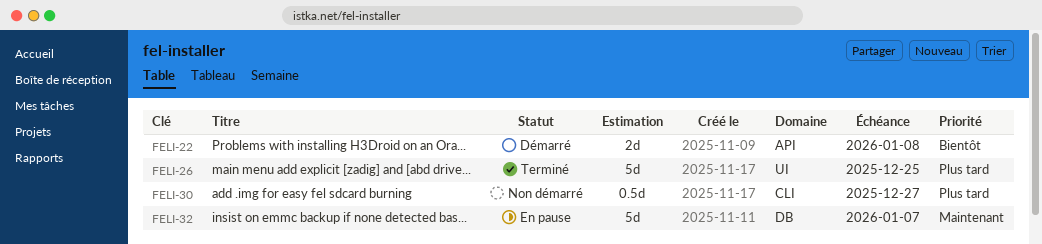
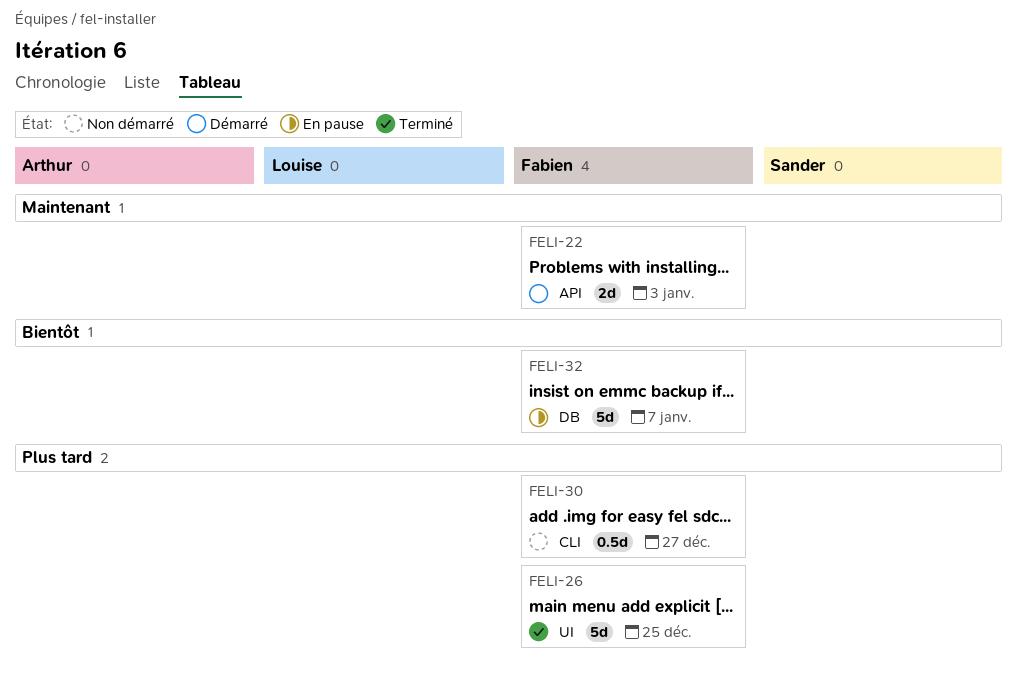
FELI-22, priority: Bientôt -> Maintenant
FELI-22, due: Jan 8 -> Jan 3
FELI-32, priority: Maintenant -> Bientôt

